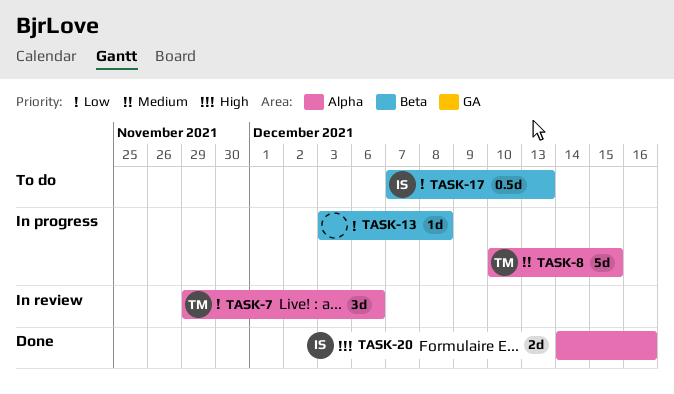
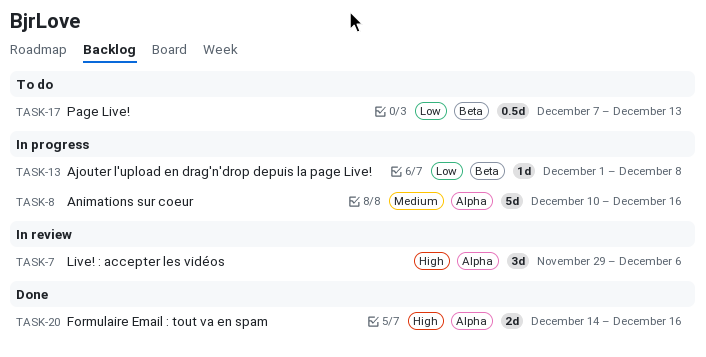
TASK-7, priority: Low -> High
TASK-8, due: Dec 15 -> Dec 16
TASK-13, start: Dec 3 -> Dec 1

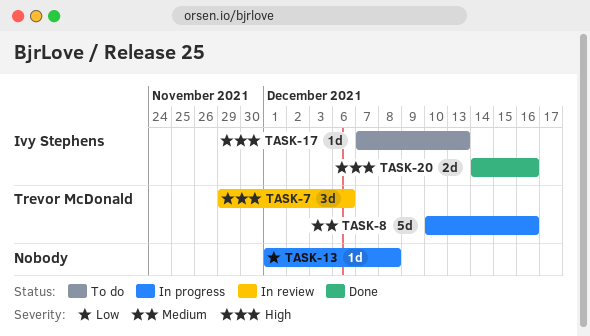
TASK-17, priority: Low -> High
TASK-17, estimate: 0.5d -> 1d

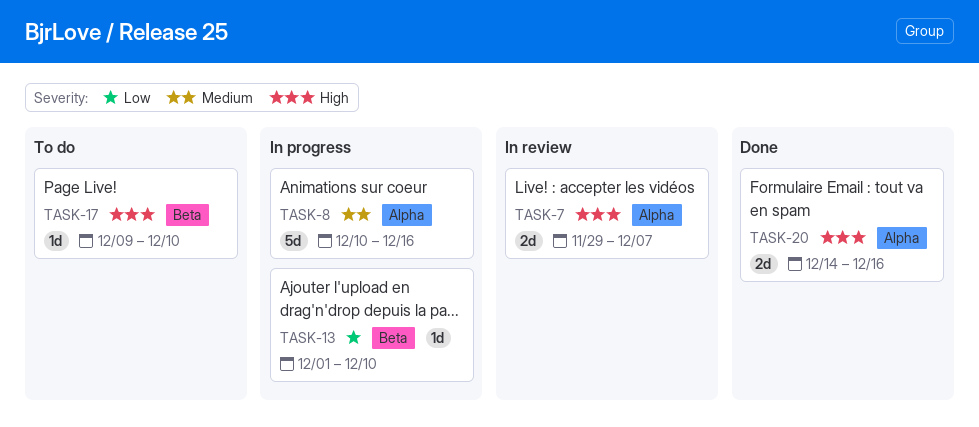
TASK-7, estimate: 3d -> 2d
TASK-7, due: Dec 6 -> Dec 7
TASK-13, due: Dec 8 -> Dec 10
TASK-17, start: Dec 7 -> Dec 9
TASK-17, due: Dec 13 -> Dec 10

